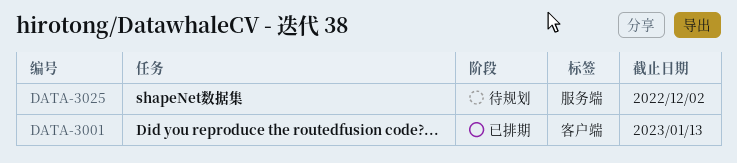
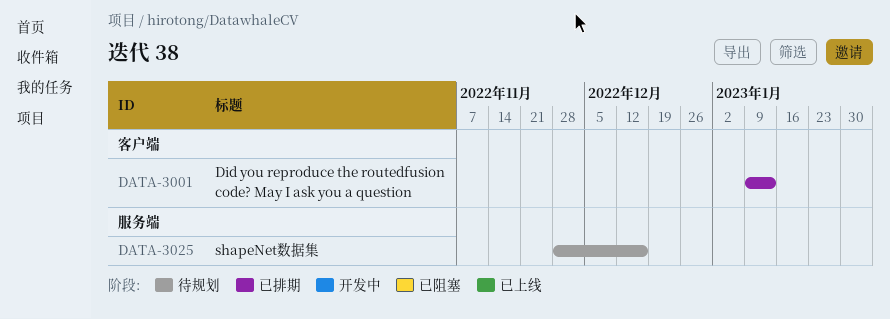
DATA-3025, due: Dec 2 -> Dec 16

